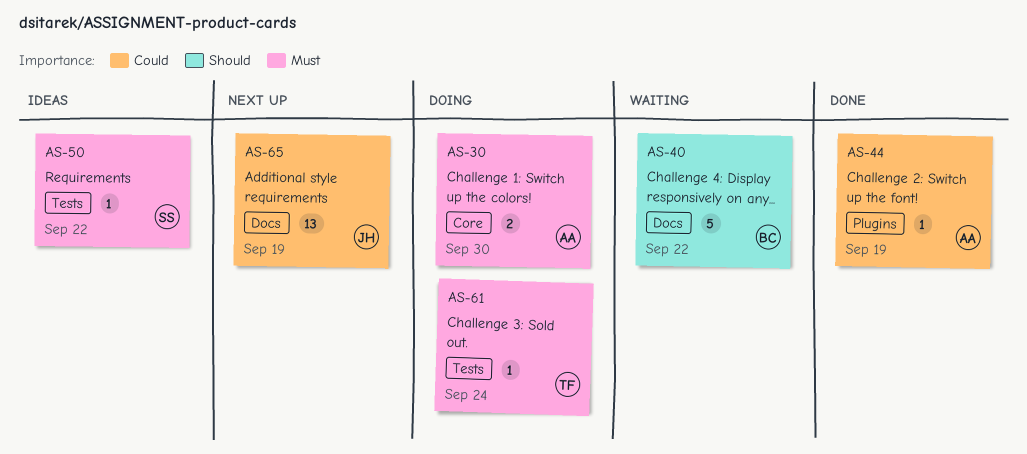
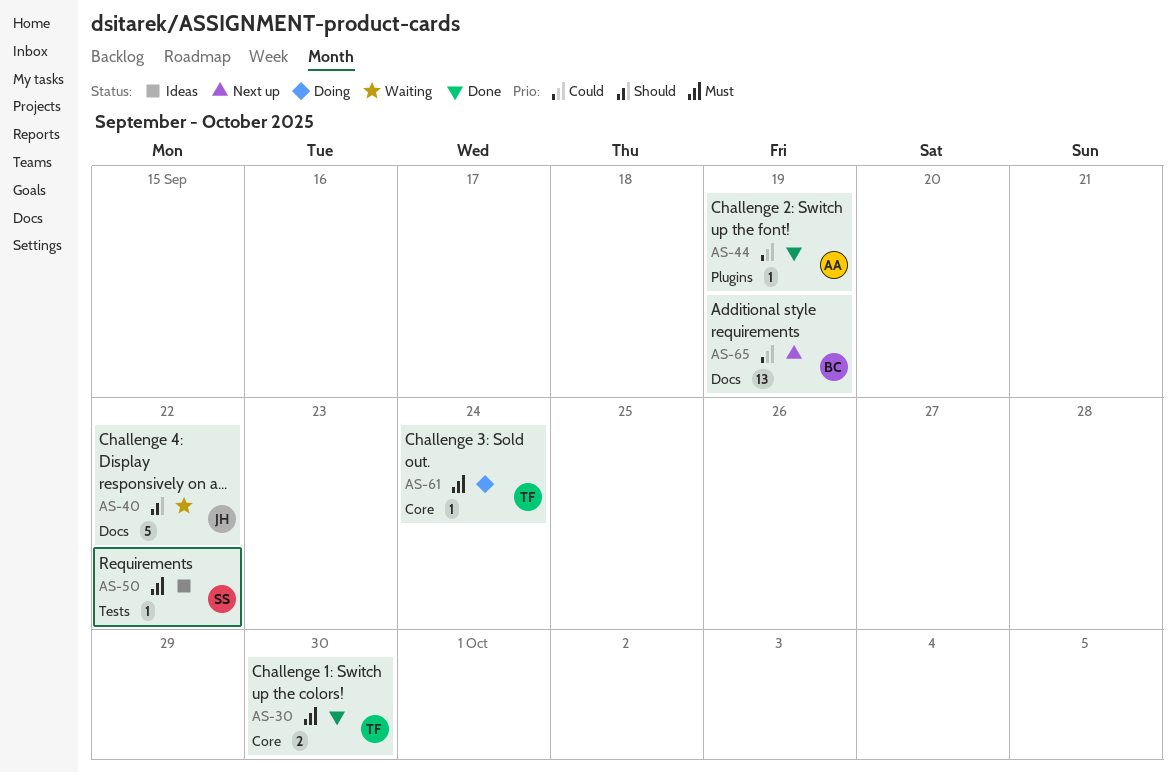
AS-30, status: Doing -> Done
AS-30, owner: AA -> TF
AS-40, owner: BC -> JH
AS-61, label: Tests -> Core
AS-65, owner: JH -> BC

